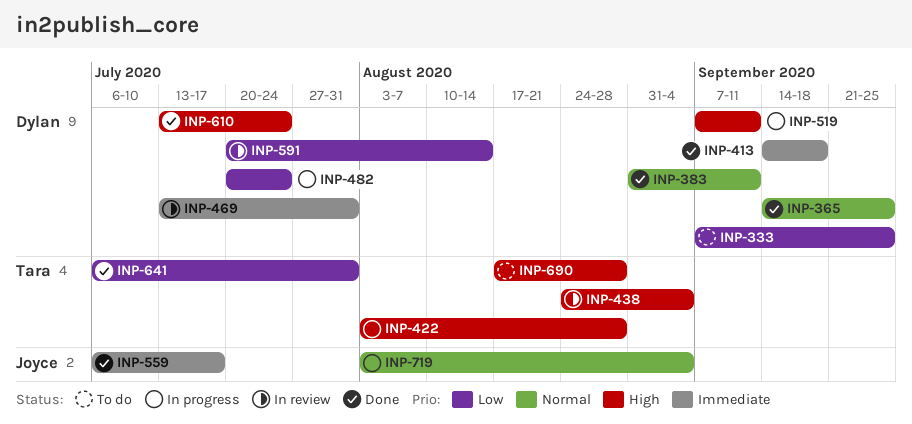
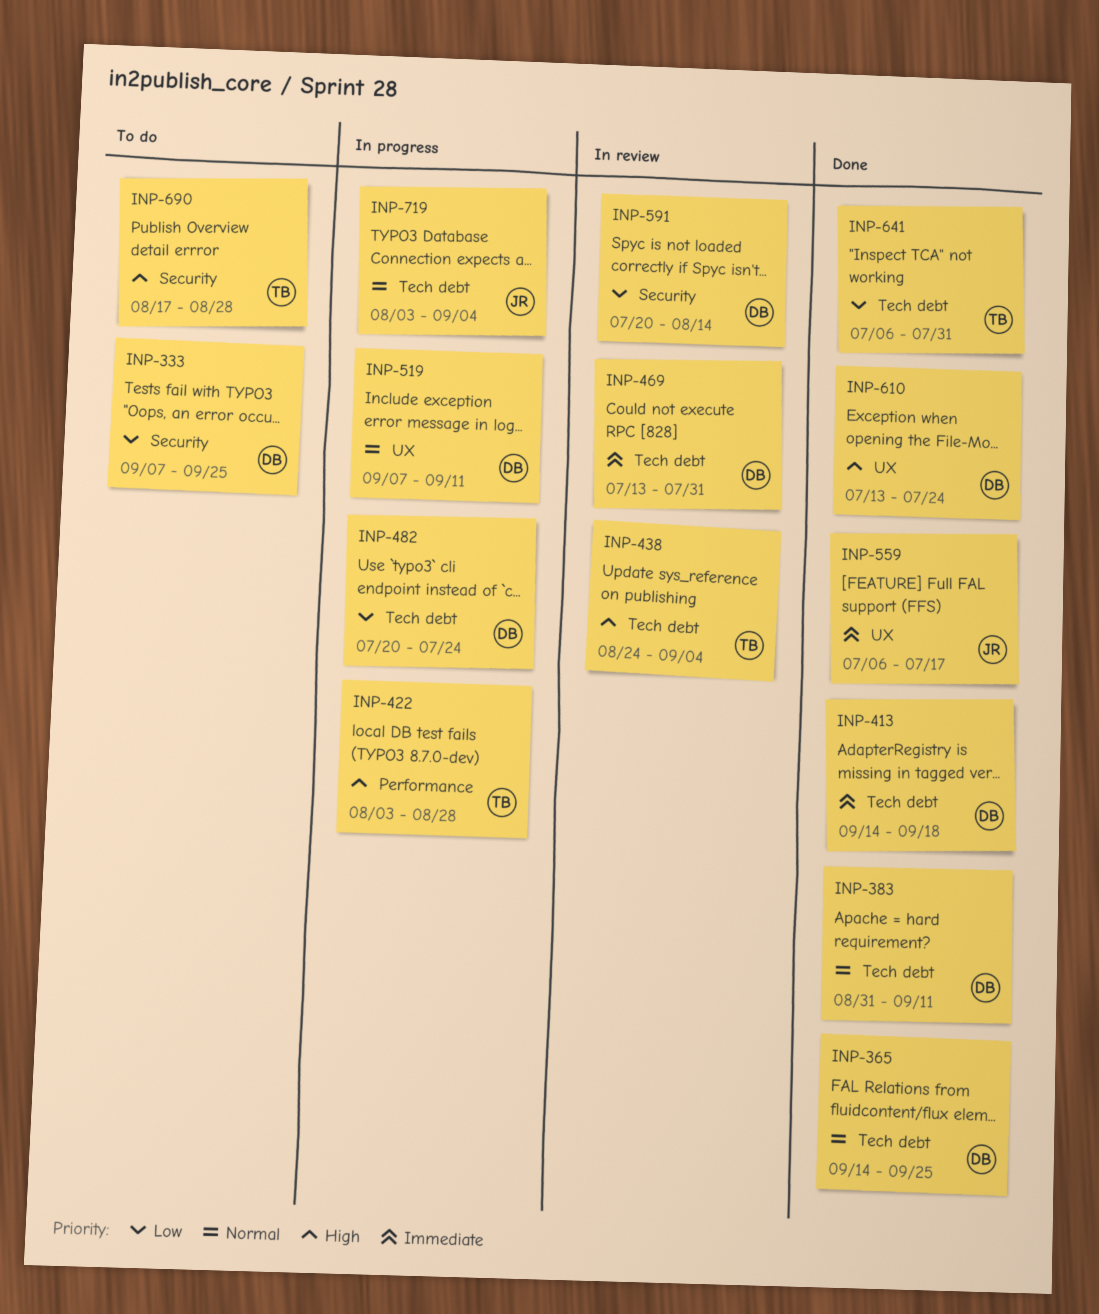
INP-519, priority: High -> Normal

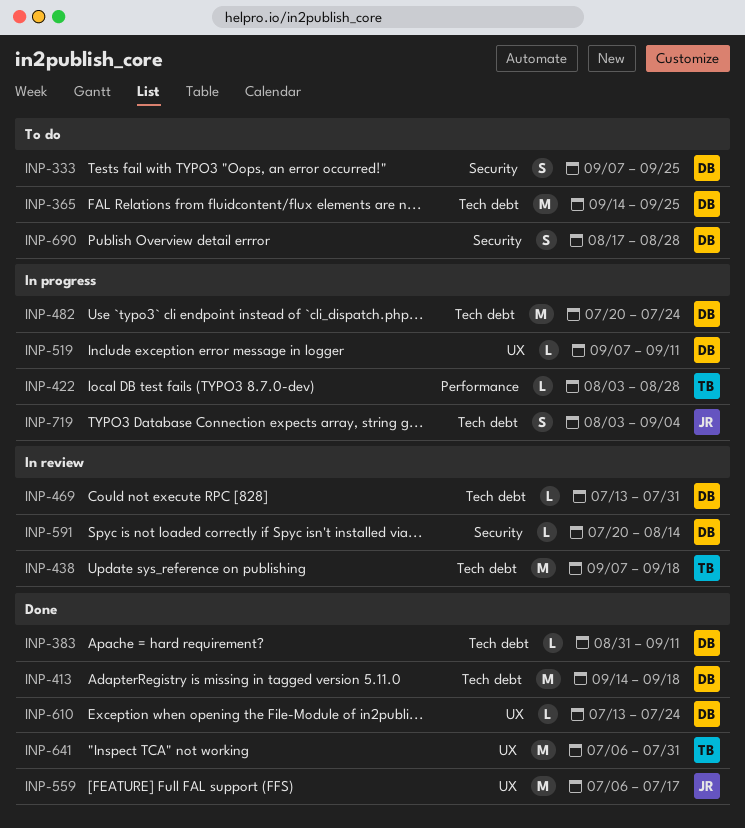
INP-365, status: Done -> To do
INP-438, start: Aug 24 -> Sep 7
INP-438, due: Sep 4 -> Sep 18
INP-641, label: Tech debt -> UX
INP-690, owner: TB -> DB

